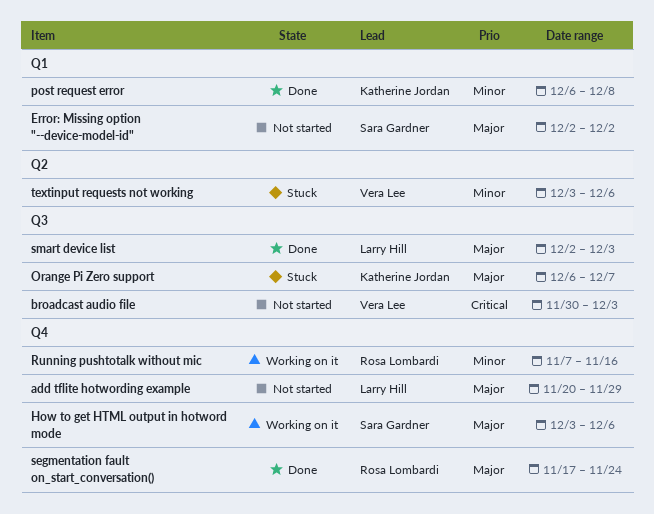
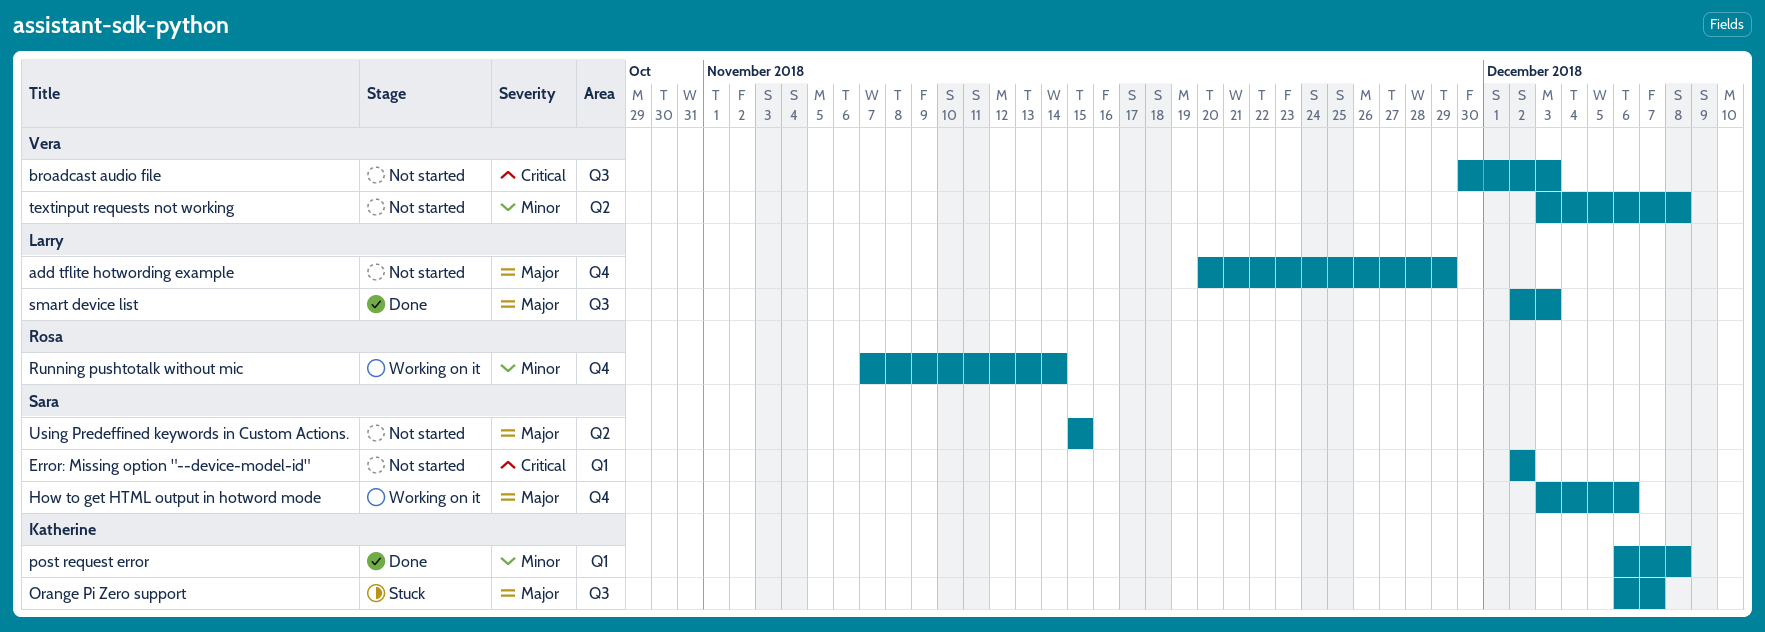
Error: Missing option "--device-model-id", priority: Major -> Critical
Running pushtotalk without mic, due: Nov 16 -> Nov 14
segmentation fault on_start_conversation(): present -> none
textinput requests not working, status: Stuck -> Not started
textinput requests not working, due: Dec 6 -> Dec 8
Using Predeffined keywords in Custom Actions.: none -> present

